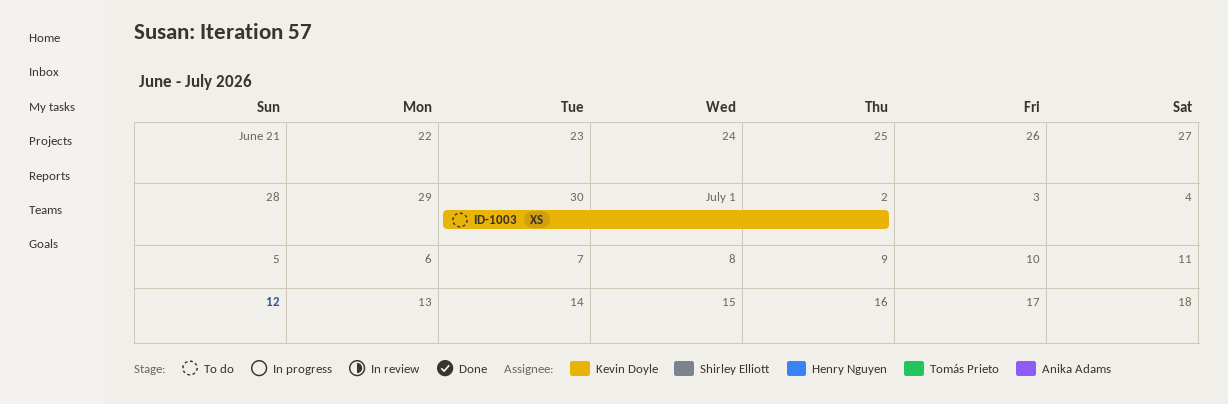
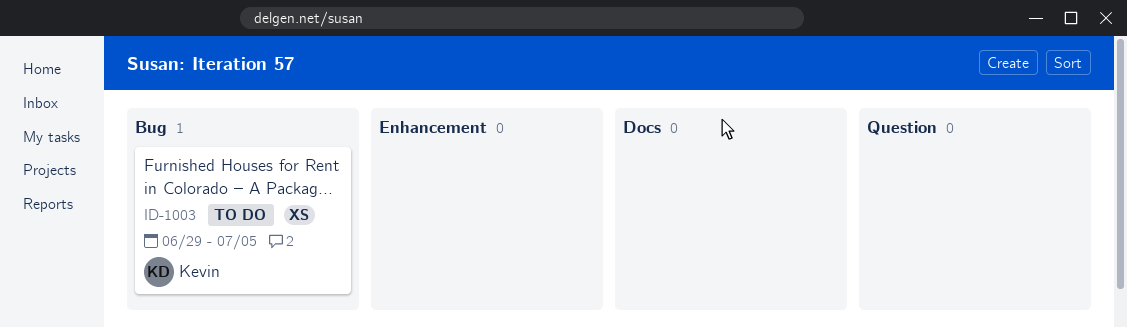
ID-1003, start: Jun 30 -> Jun 29
ID-1003, due: Jul 2 -> Jul 5

